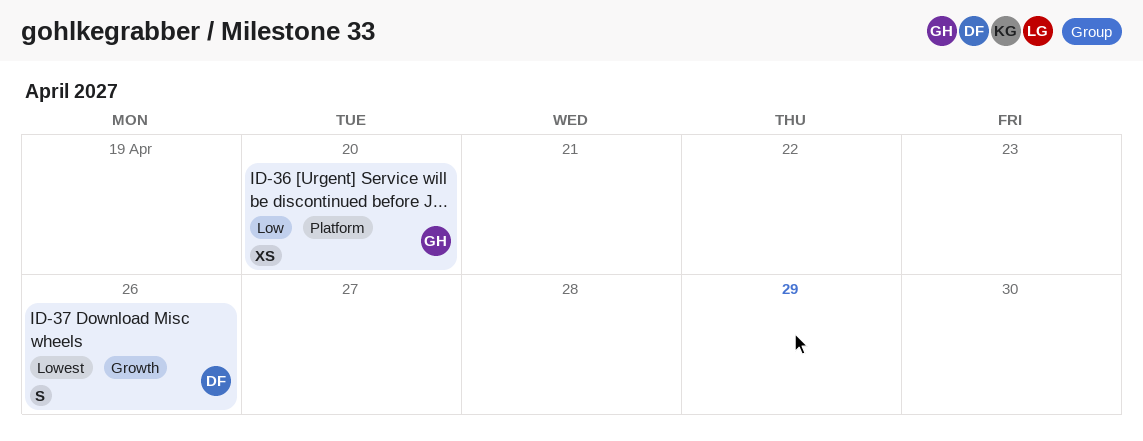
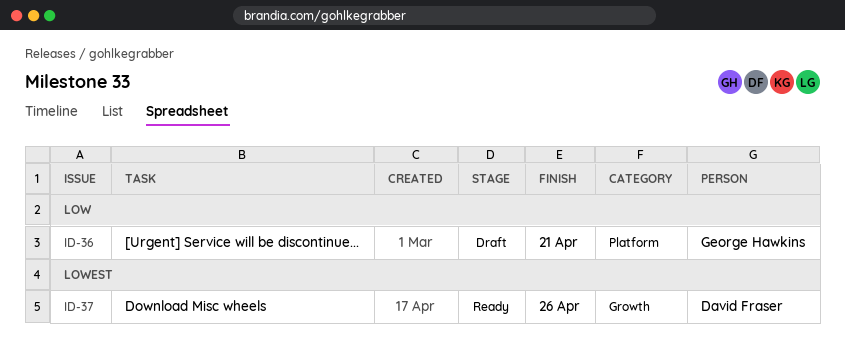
ID-36, due: Apr 20 -> Apr 21

